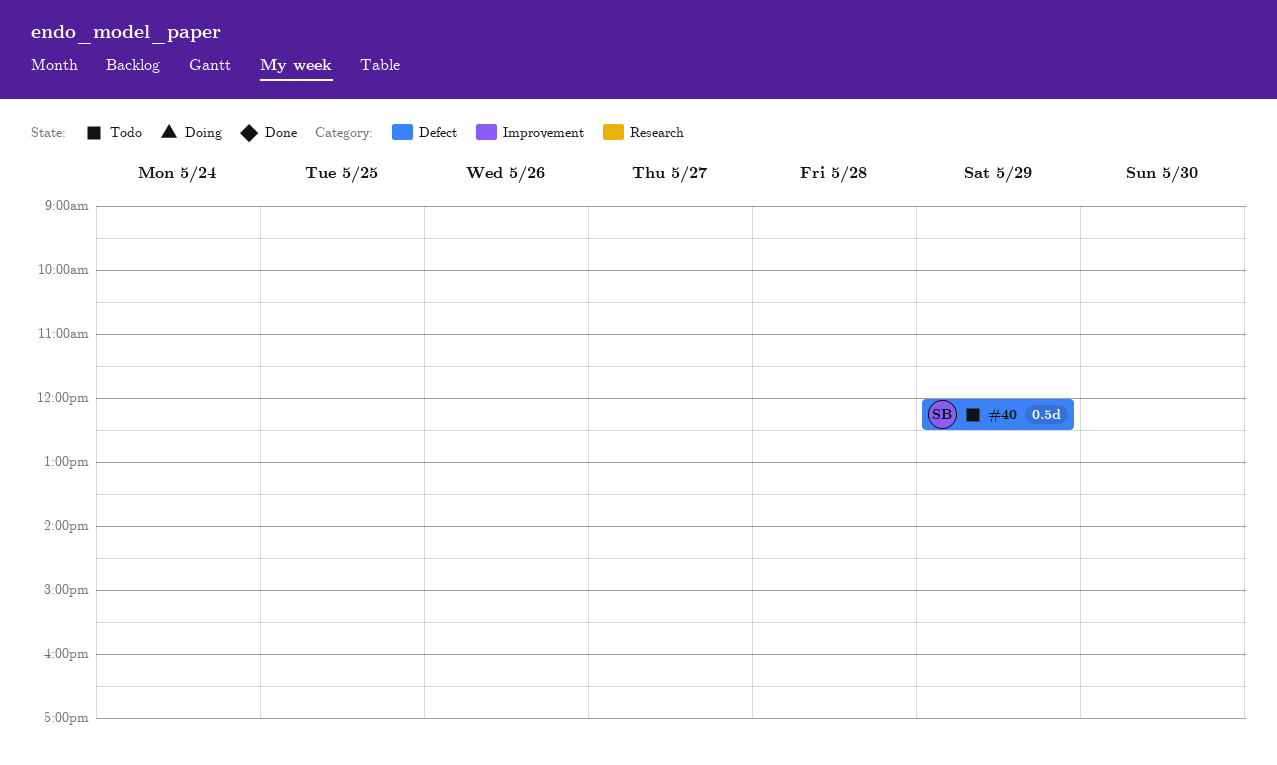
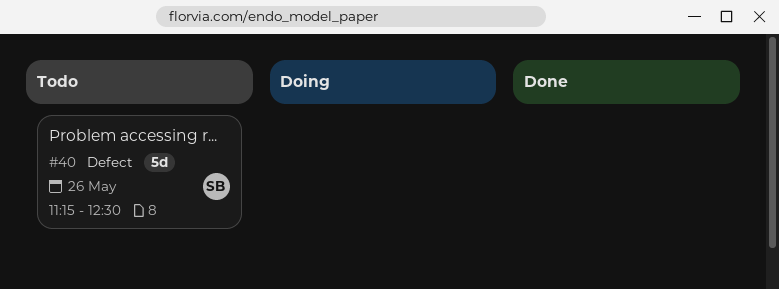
#40, estimate: 0.5d -> 5d
#40, day: May 29 -> May 26
#40, begins: 12:00 -> 11:15

